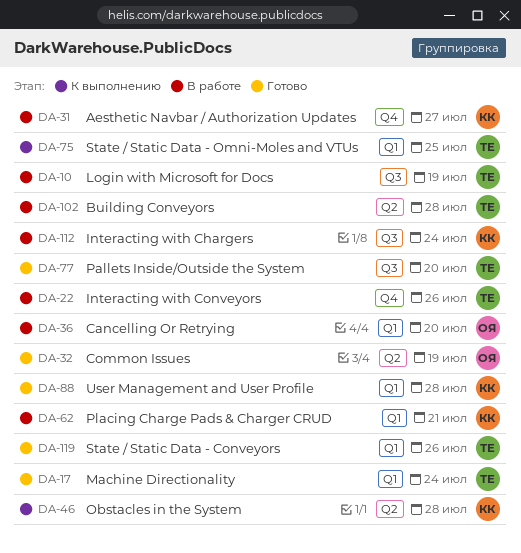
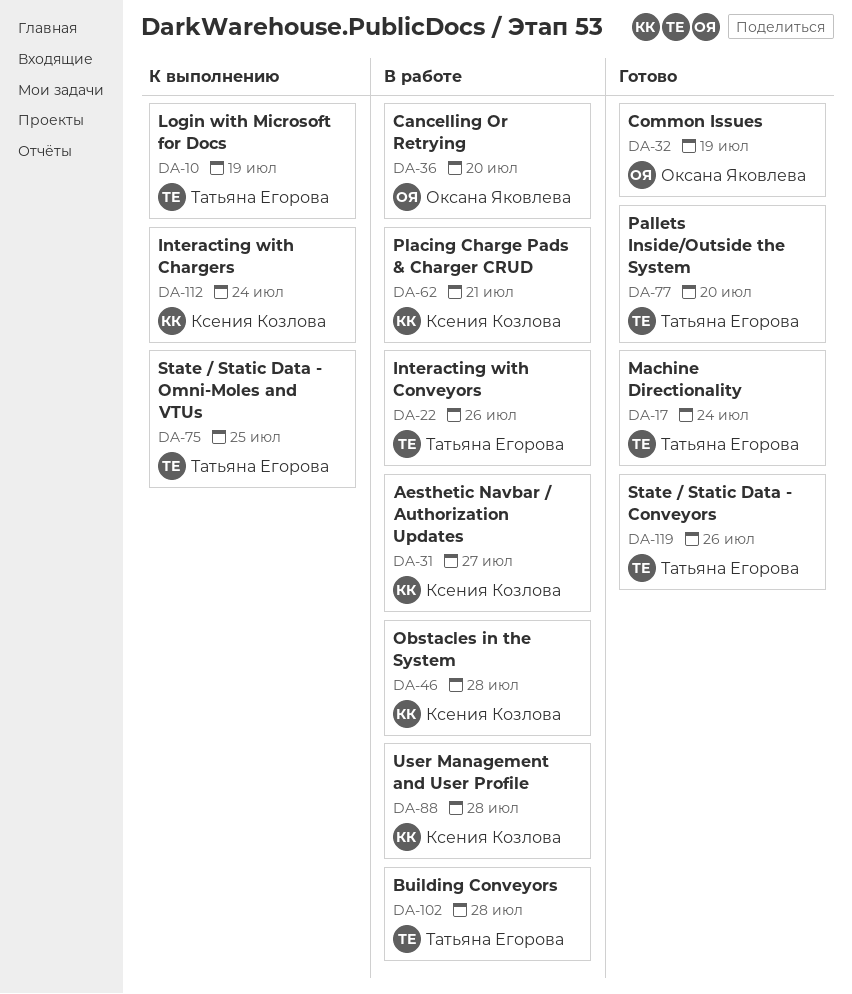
DA-10, status: В работе -> К выполнению
DA-46, status: К выполнению -> В работе
DA-88, status: Готово -> В работе
DA-112, status: В работе -> К выполнению

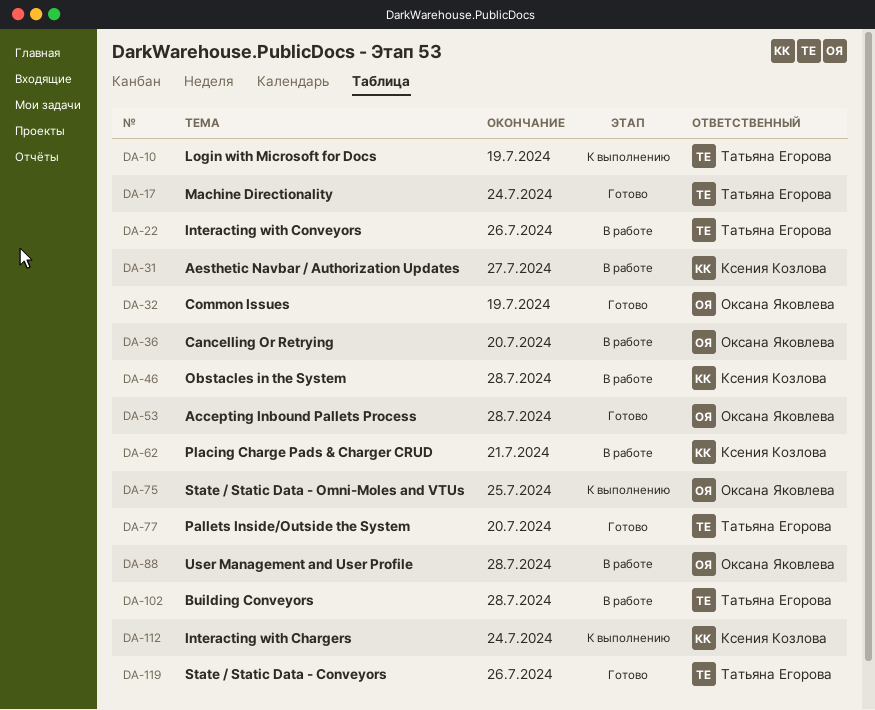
DA-53: none -> present
DA-75, owner: Татьяна Егорова -> Оксана Яковлева
DA-88, owner: Ксения Козлова -> Оксана Яковлева

